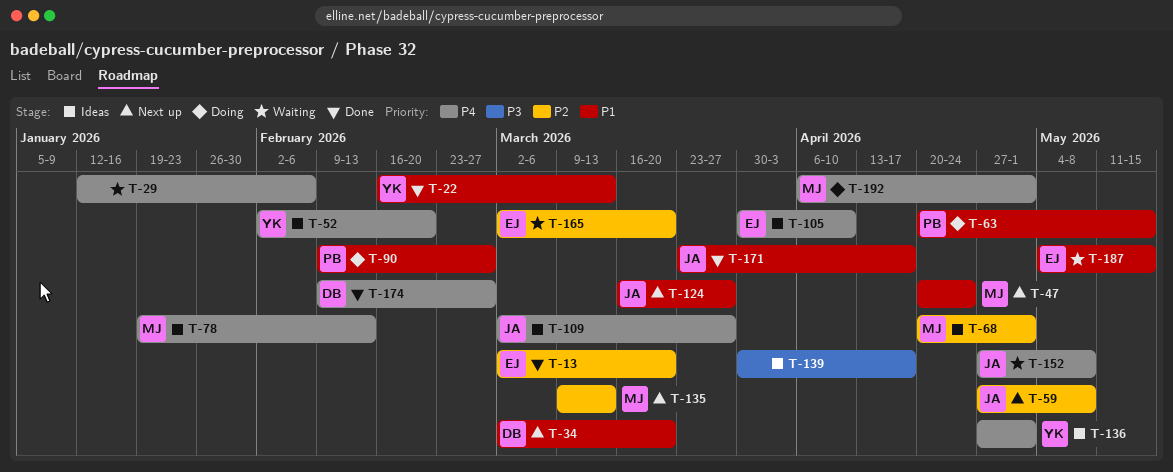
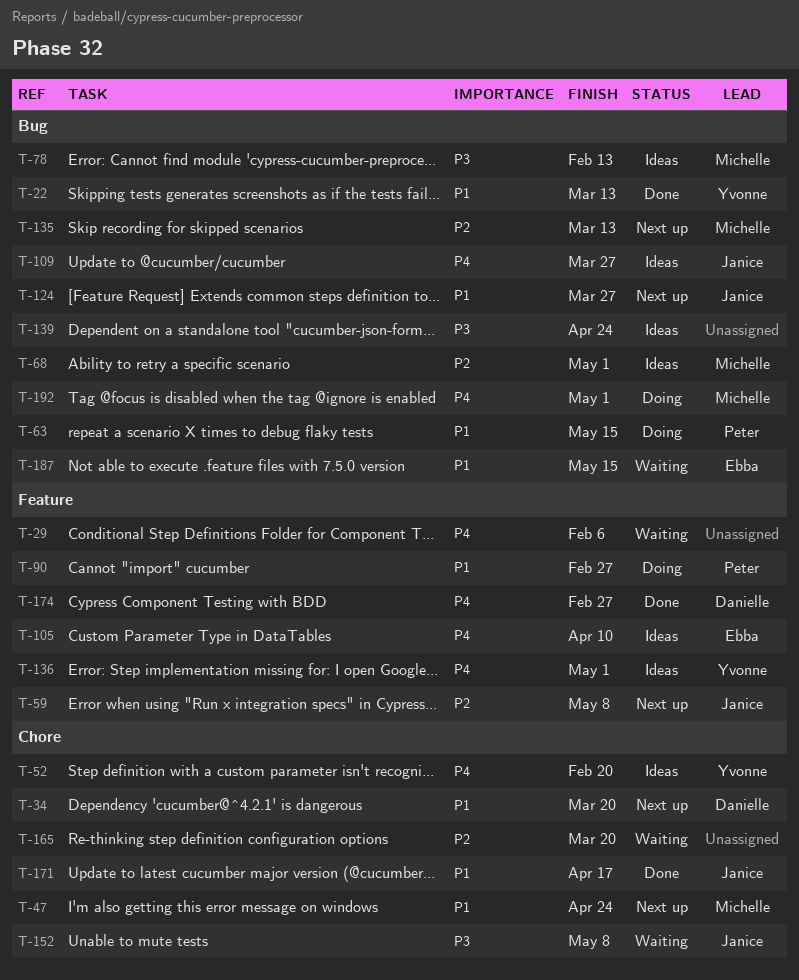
T-13: present -> none
T-78, priority: P4 -> P3
T-139, due: Apr 17 -> Apr 24
T-152, priority: P4 -> P3
T-165, owner: Ebba -> none

